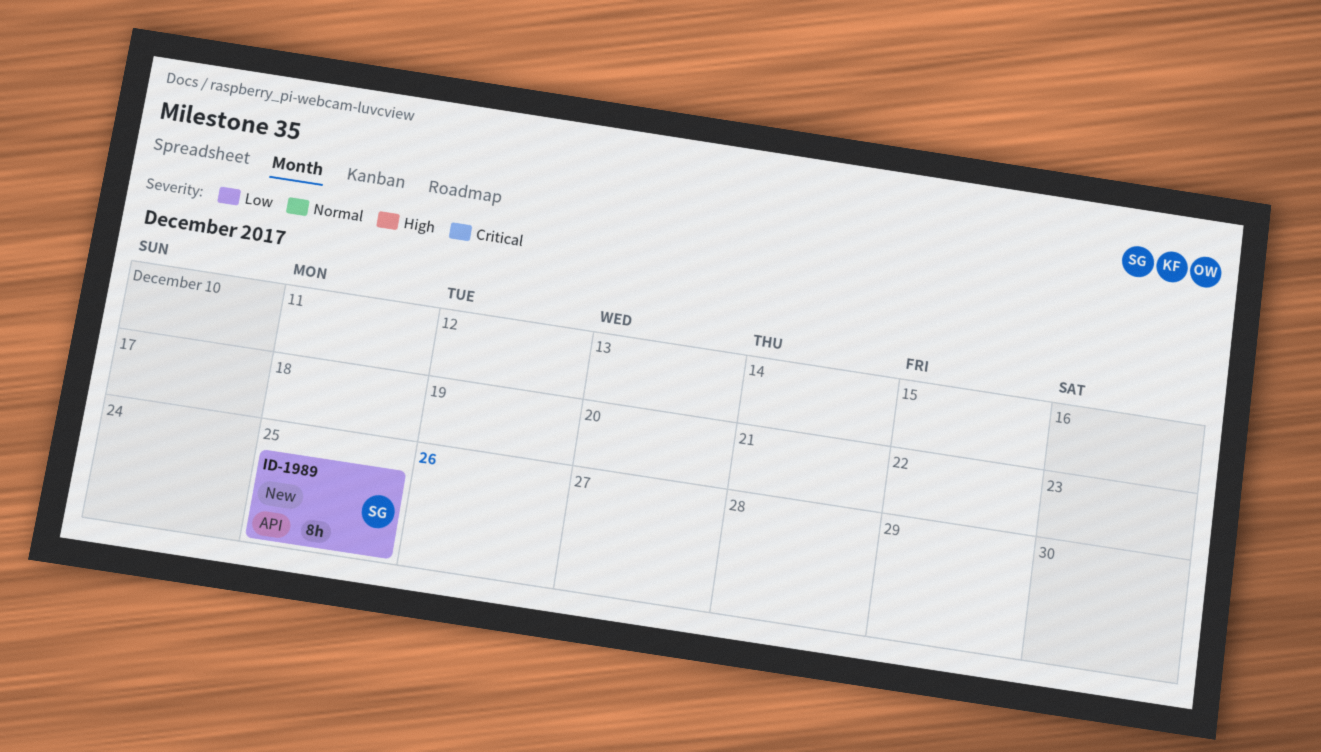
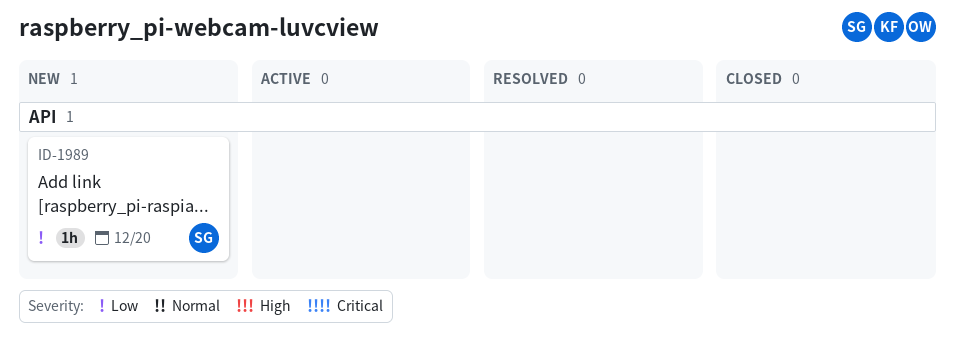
ID-1989, estimate: 8h -> 1h
ID-1989, due: Dec 25 -> Dec 20

